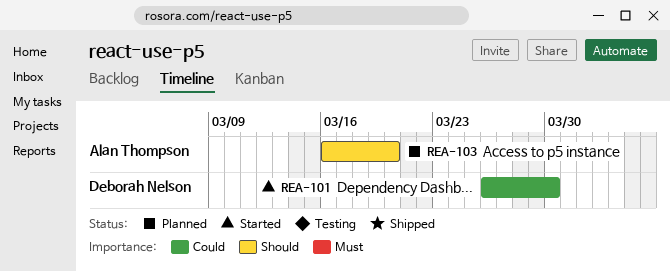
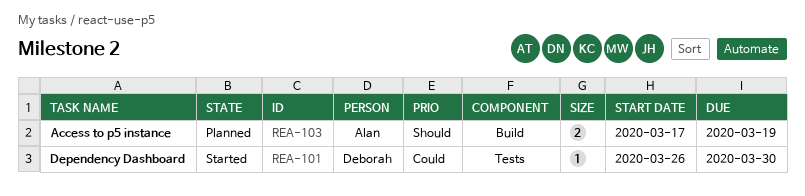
REA-103, start: Mar 16 -> Mar 17
REA-103, due: Mar 20 -> Mar 19

